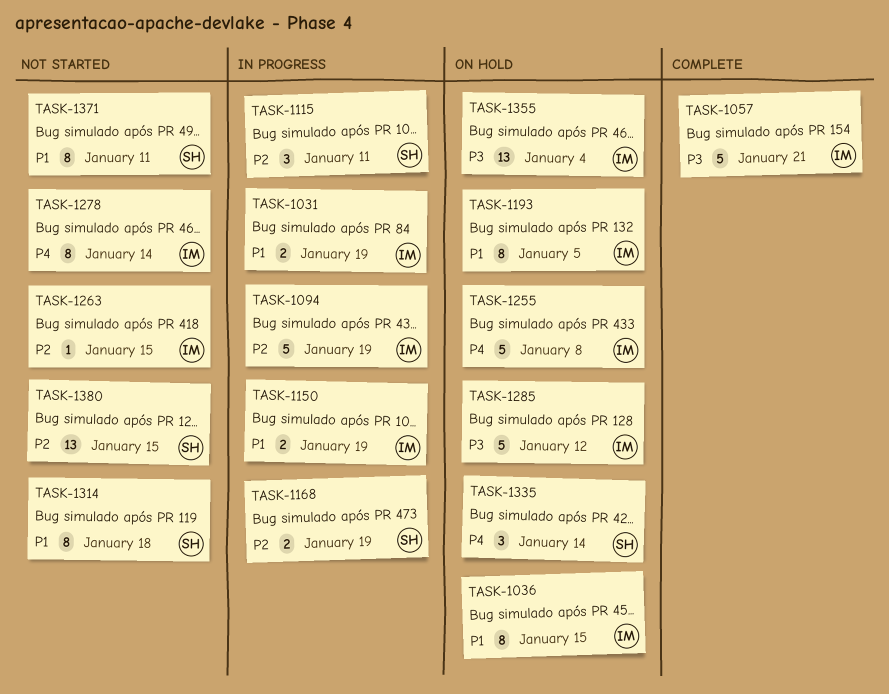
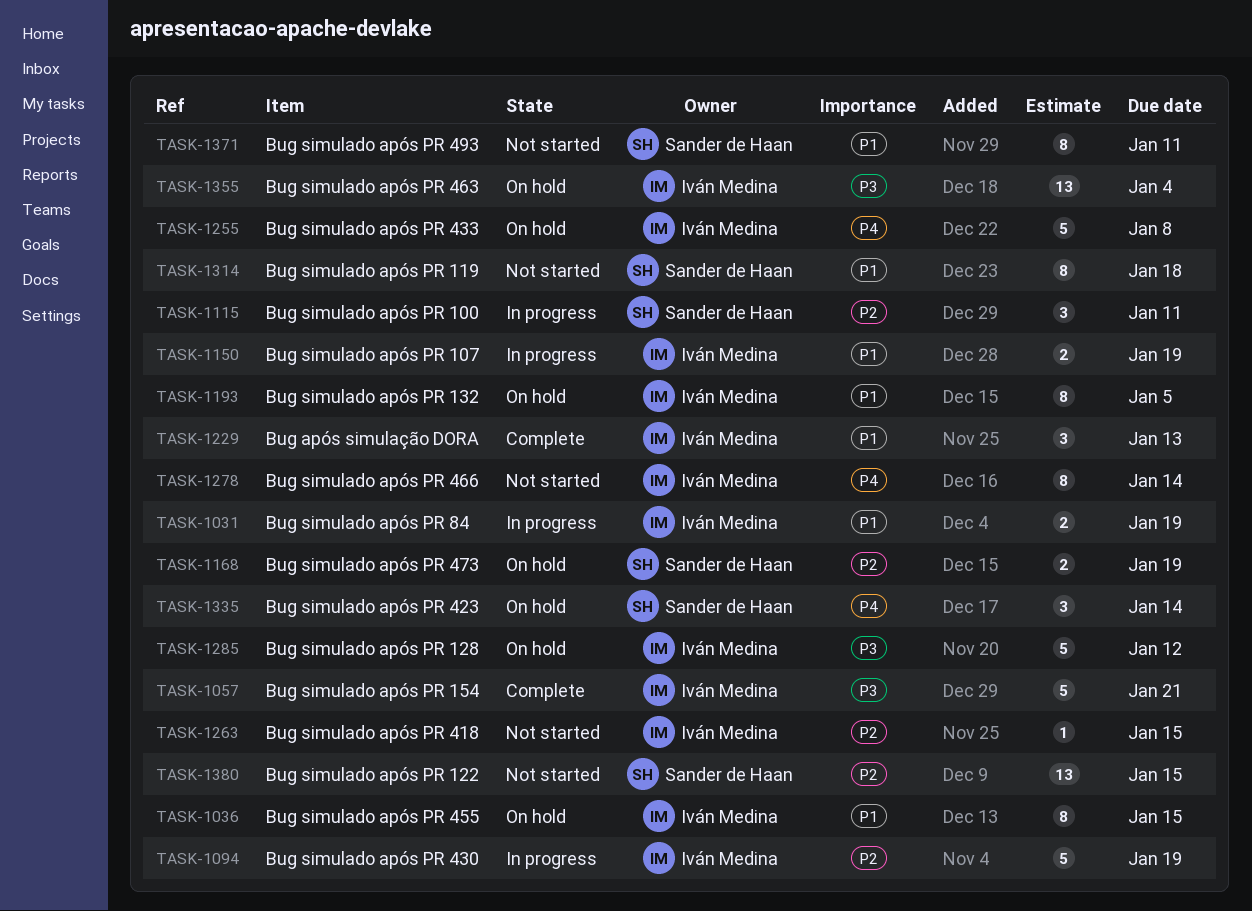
TASK-1168, status: In progress -> On hold
TASK-1229: none -> present

